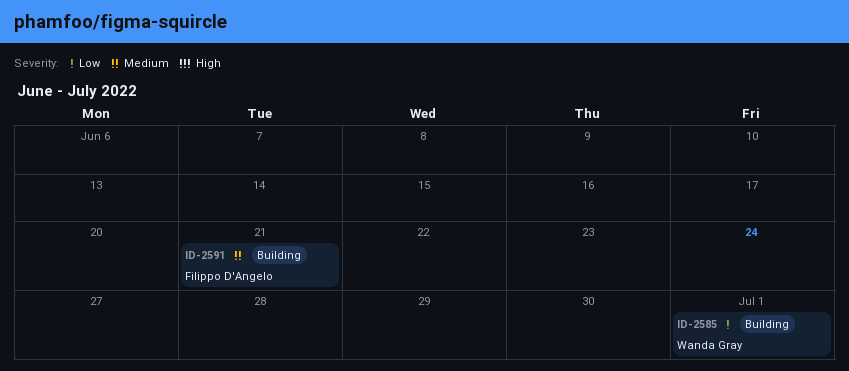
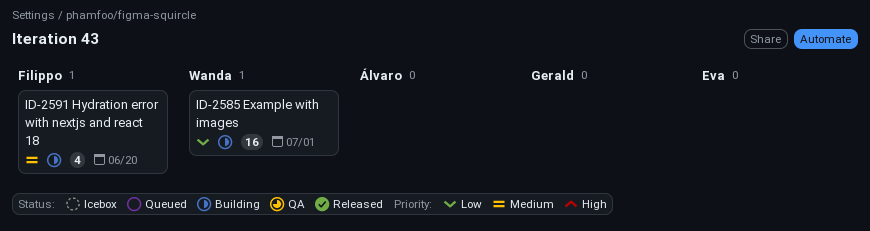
ID-2591, due: Jun 21 -> Jun 20

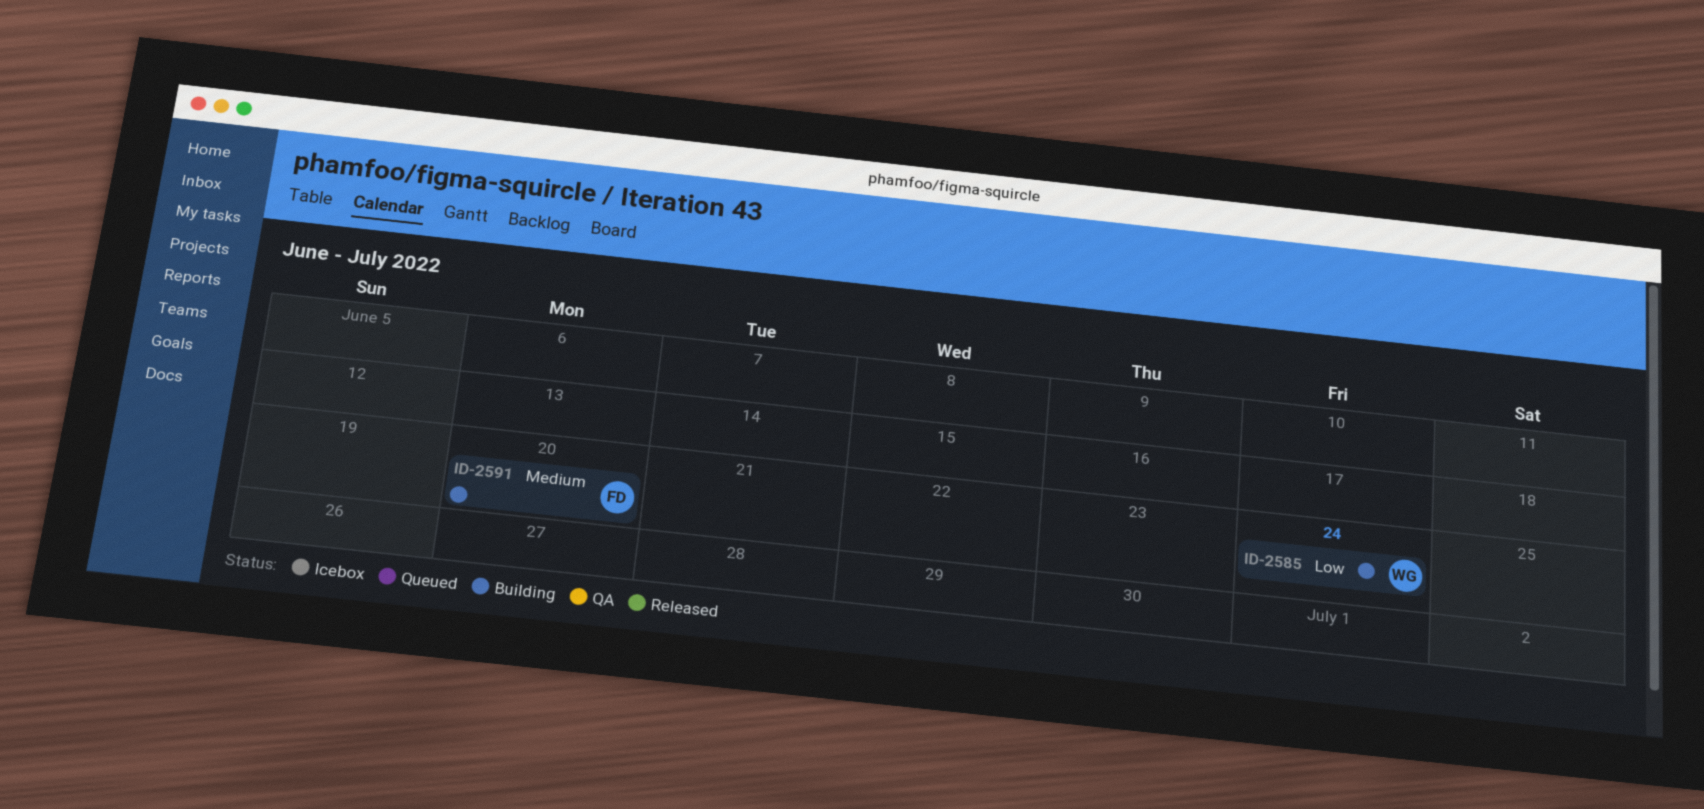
ID-2585, due: Jul 1 -> Jun 24

